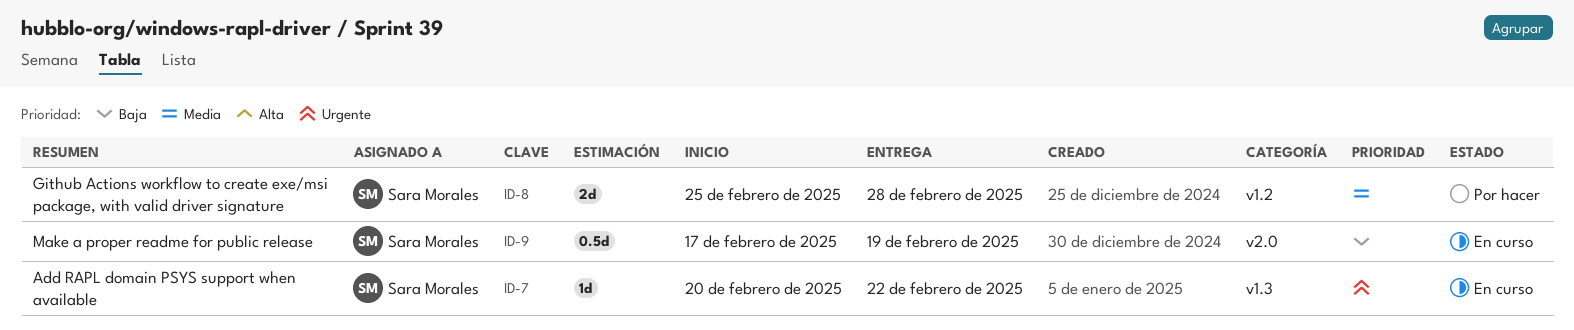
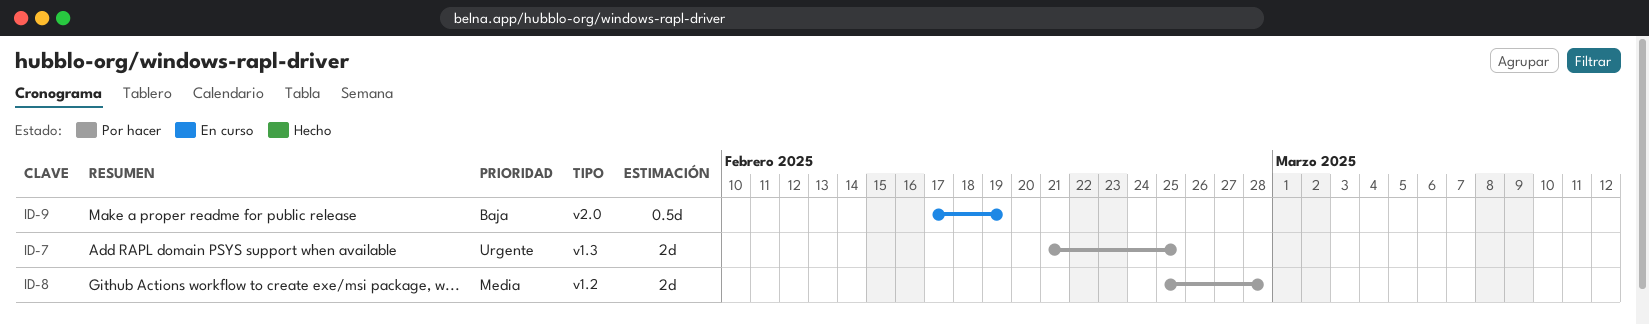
ID-7, status: En curso -> Por hacer
ID-7, estimate: 1d -> 2d
ID-7, start: Feb 20 -> Feb 21
ID-7, due: Feb 22 -> Feb 25

